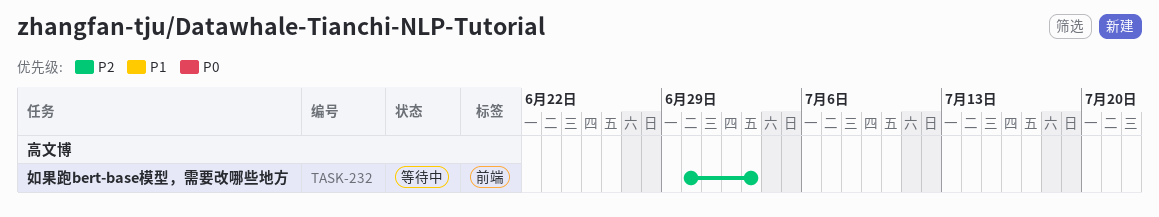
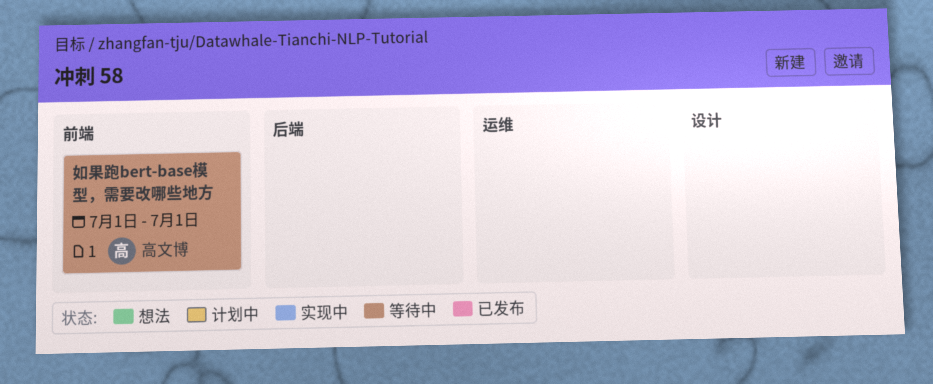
如果跑bert-base模型，需要改哪些地方, start: Jun 30 -> Jul 1
如果跑bert-base模型，需要改哪些地方, due: Jul 3 -> Jul 1

